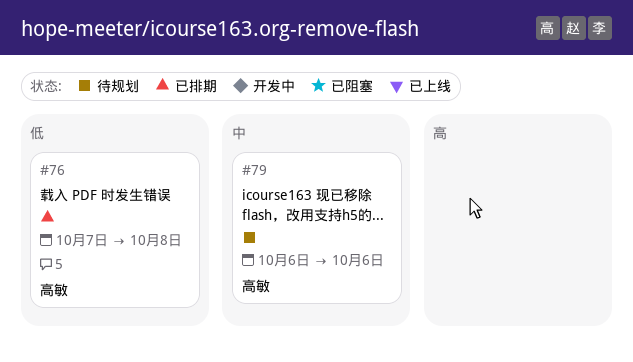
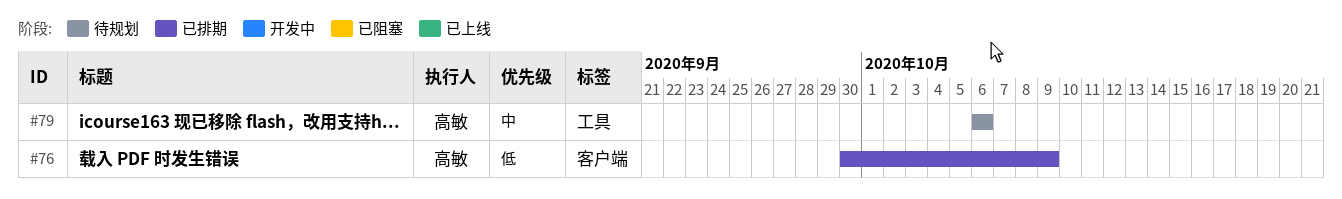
#76, start: Oct 7 -> Sep 30
#76, due: Oct 8 -> Oct 9

